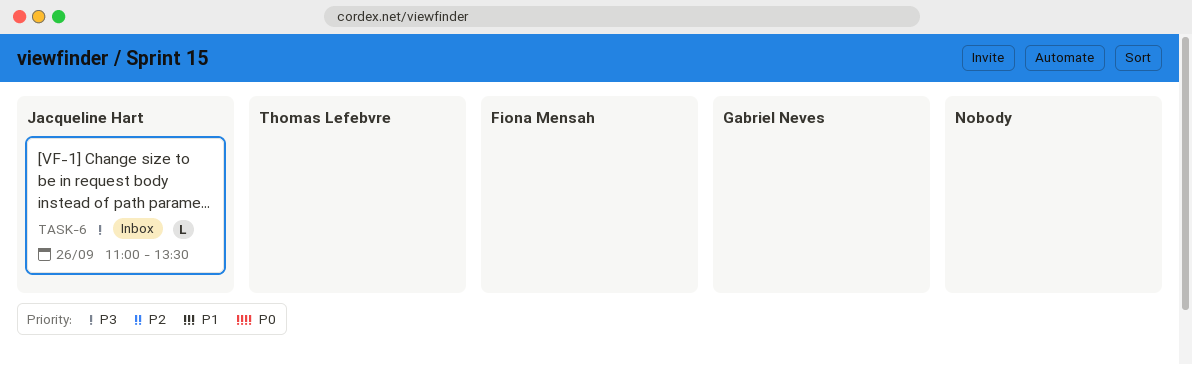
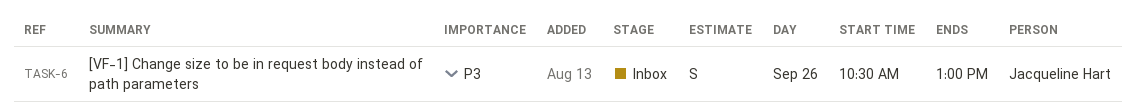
TASK-6, estimate: L -> S
TASK-6, begins: 11:00 -> 10:30
TASK-6, ends: 13:30 -> 13:00

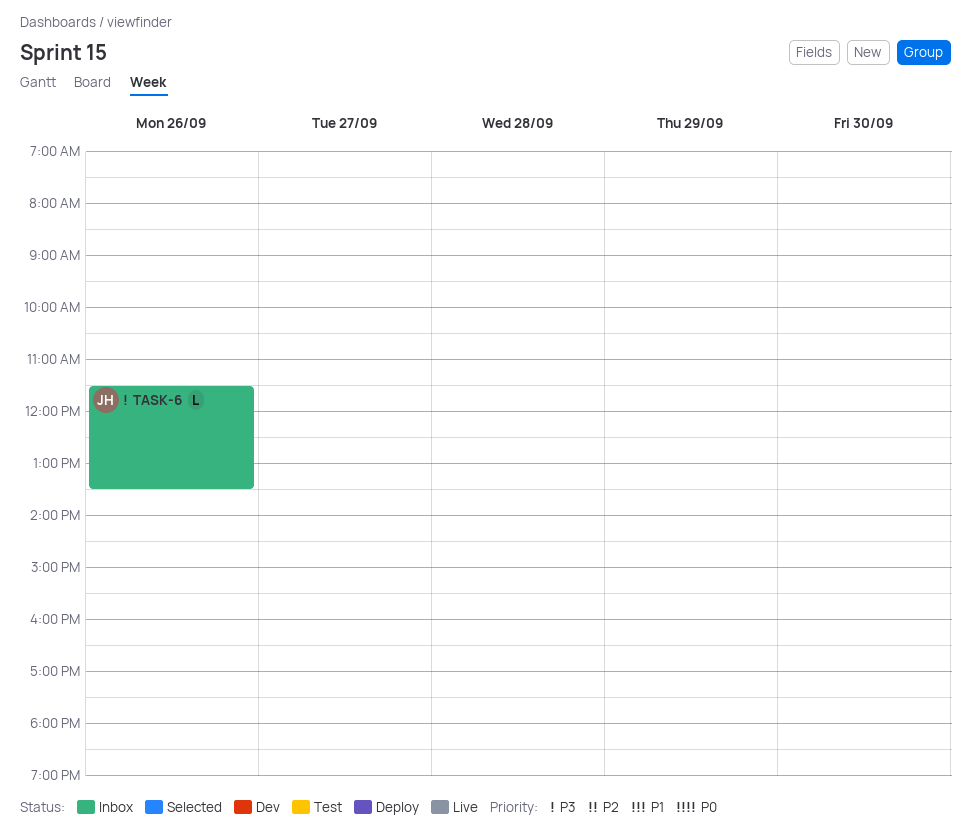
TASK-6, estimate: S -> L
TASK-6, begins: 10:30 -> 11:30
TASK-6, ends: 13:00 -> 13:30

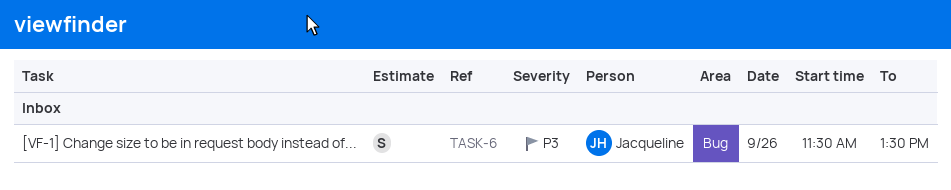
TASK-6, estimate: L -> S

